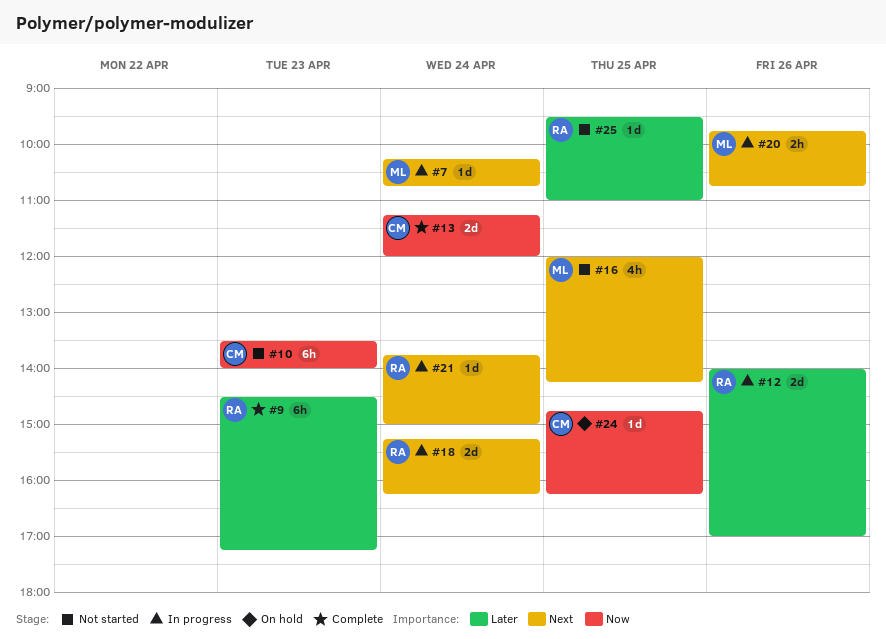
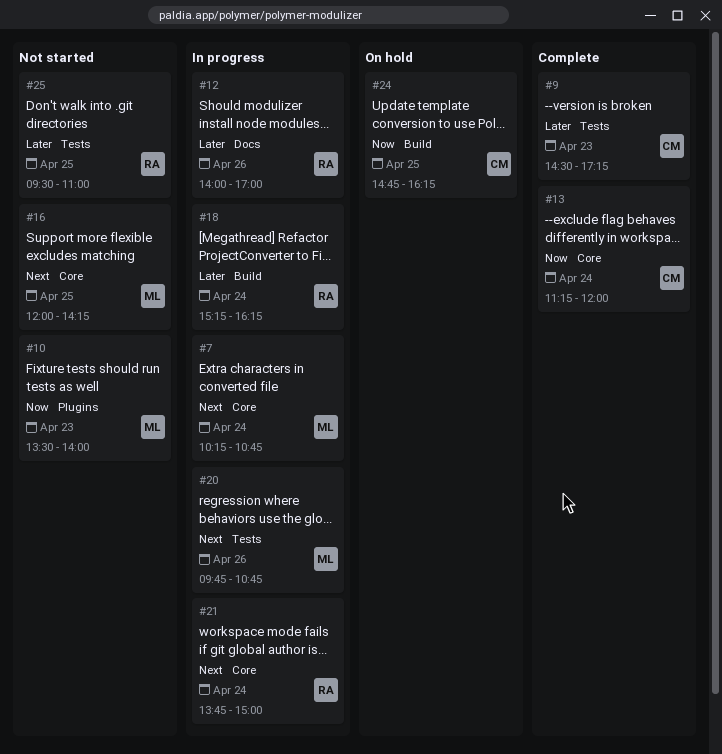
#9, owner: RA -> CM
#10, owner: CM -> ML
#18, priority: Next -> Later

